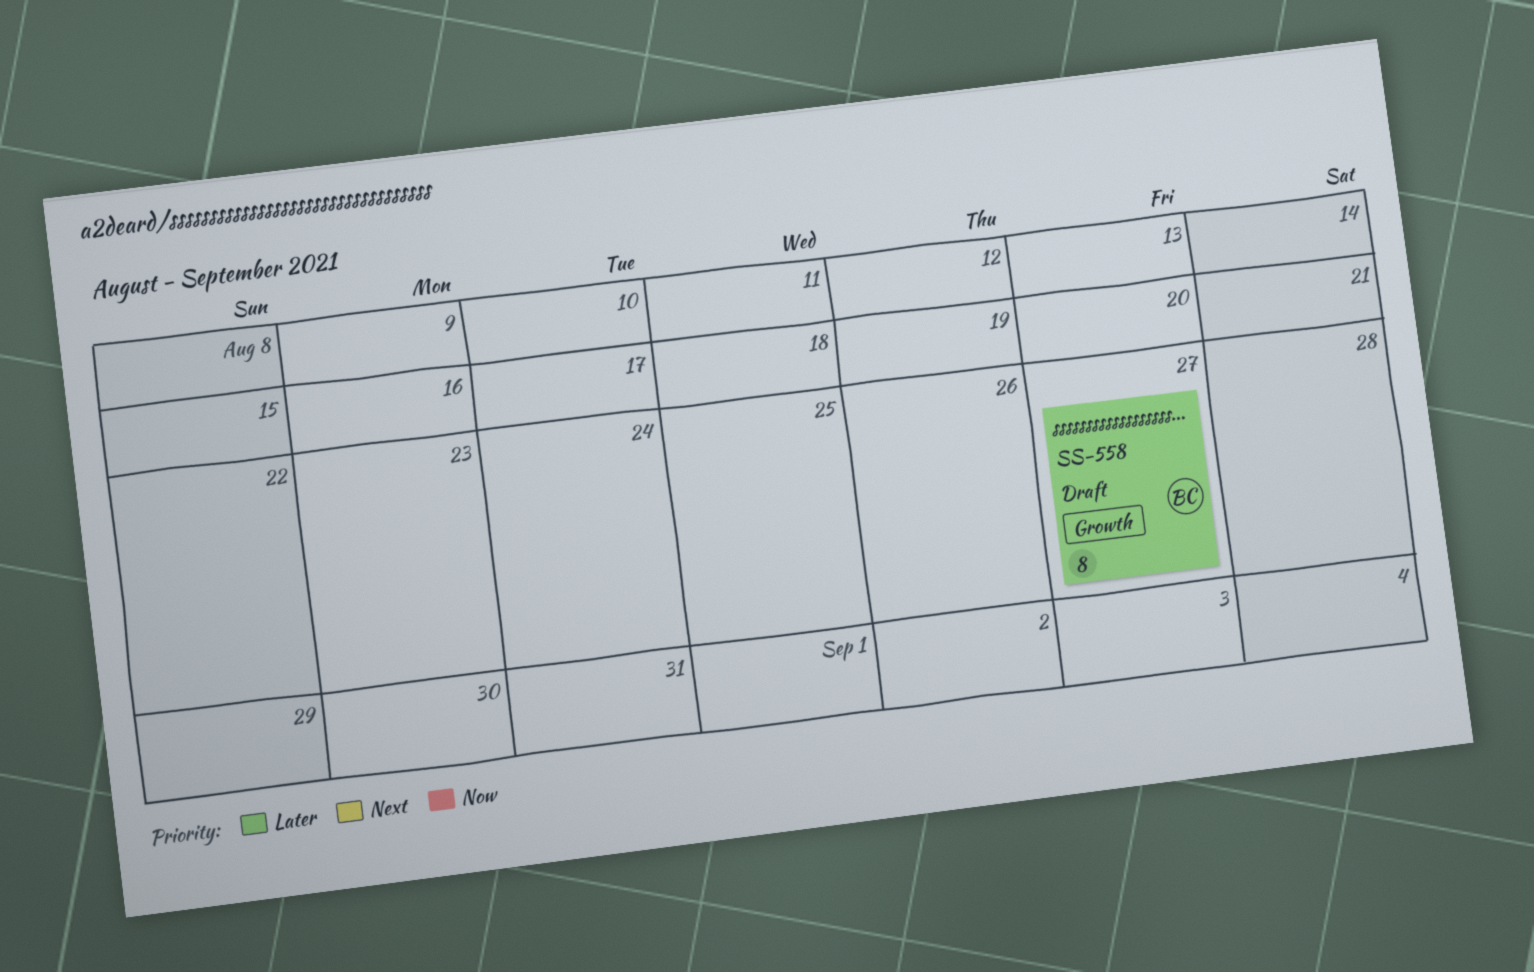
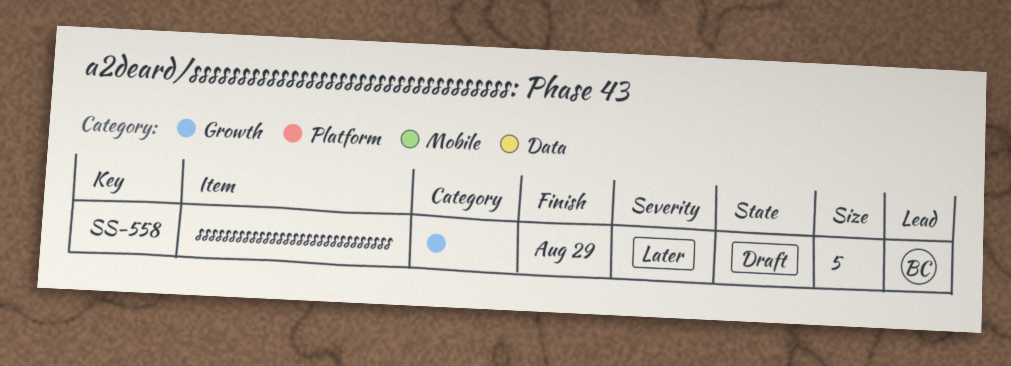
SS-558, estimate: 8 -> 5
SS-558, due: Aug 27 -> Aug 29

